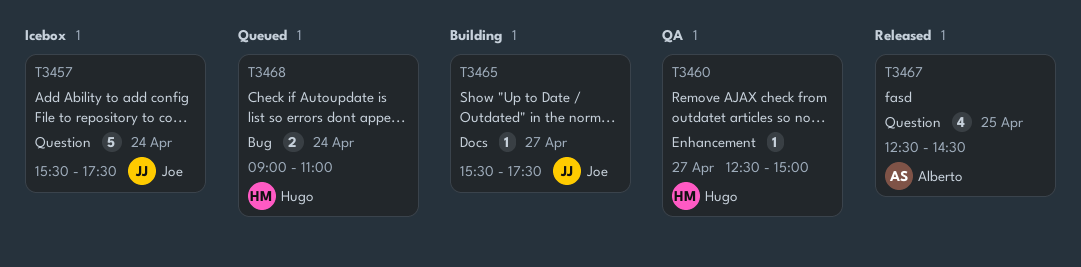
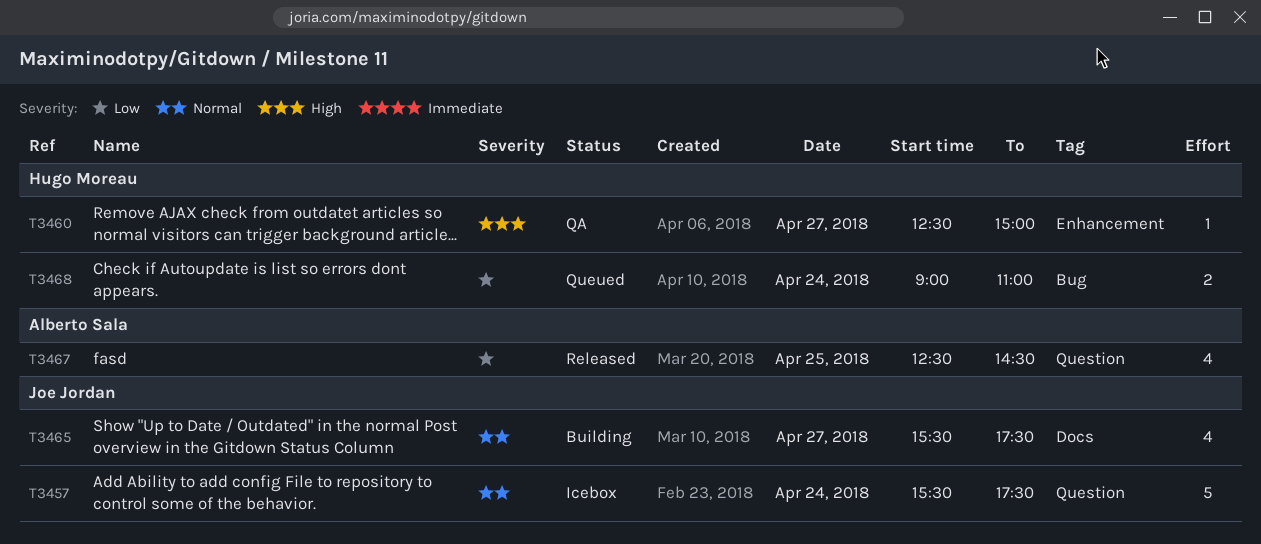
T3465, estimate: 1 -> 4

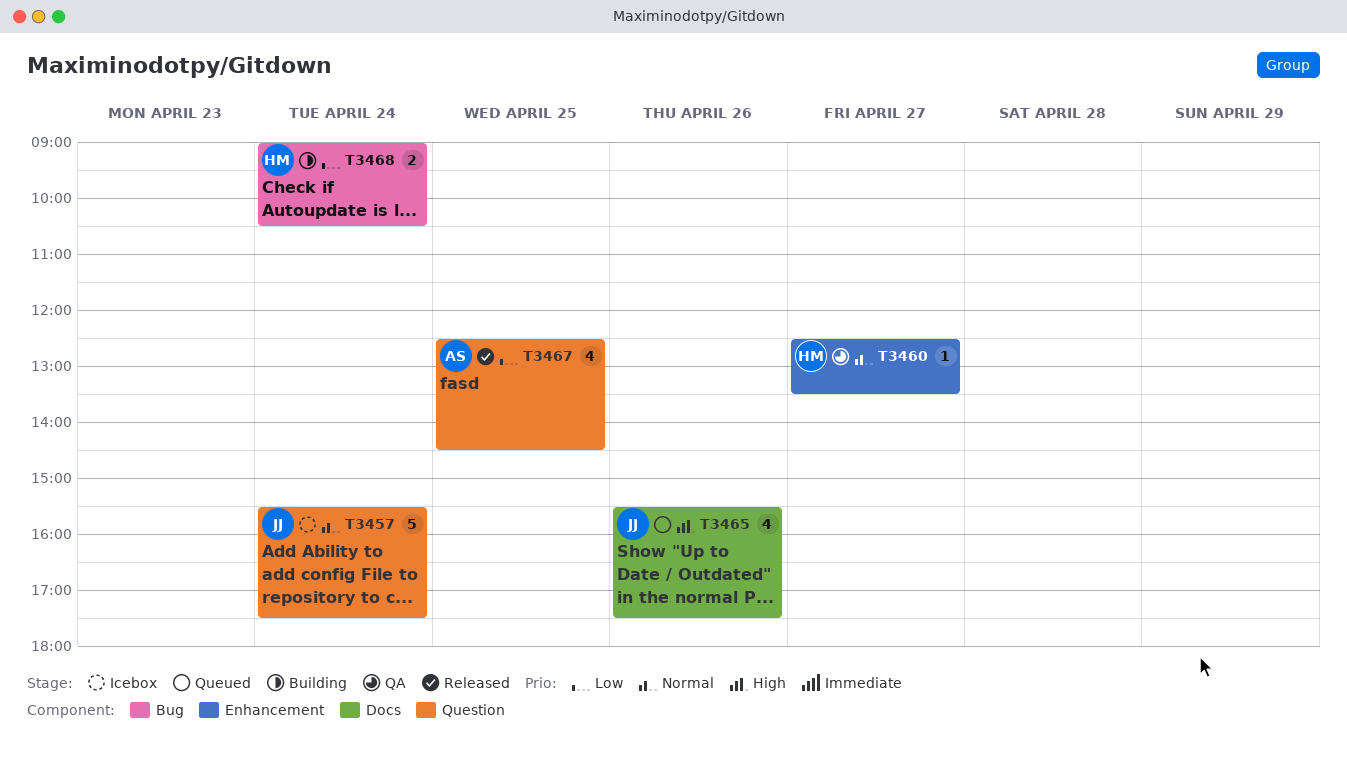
T3460, priority: High -> Normal
T3460, ends: 15:00 -> 13:30
T3465, status: Building -> Queued
T3465, priority: Normal -> High
T3465, day: Apr 27 -> Apr 26
T3468, status: Queued -> Building
T3468, ends: 11:00 -> 10:30

